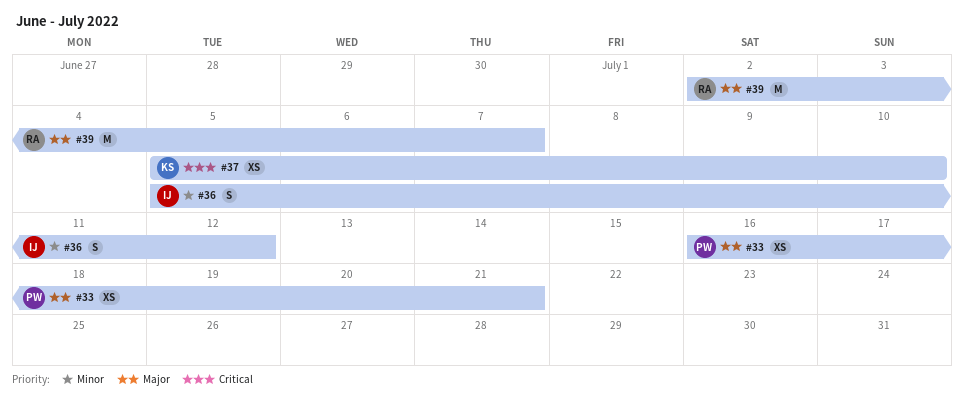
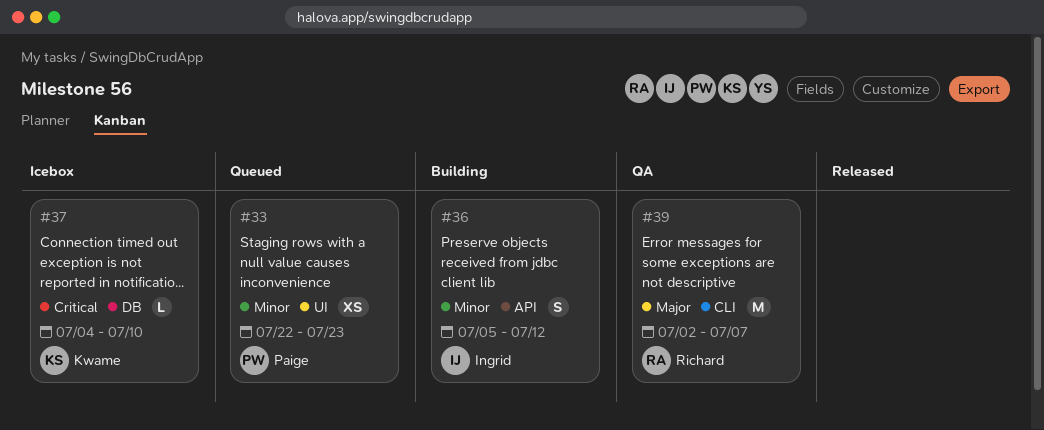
#33, priority: Major -> Minor
#33, start: Jul 16 -> Jul 22
#33, due: Jul 21 -> Jul 23
#37, estimate: XS -> L
#37, start: Jul 5 -> Jul 4

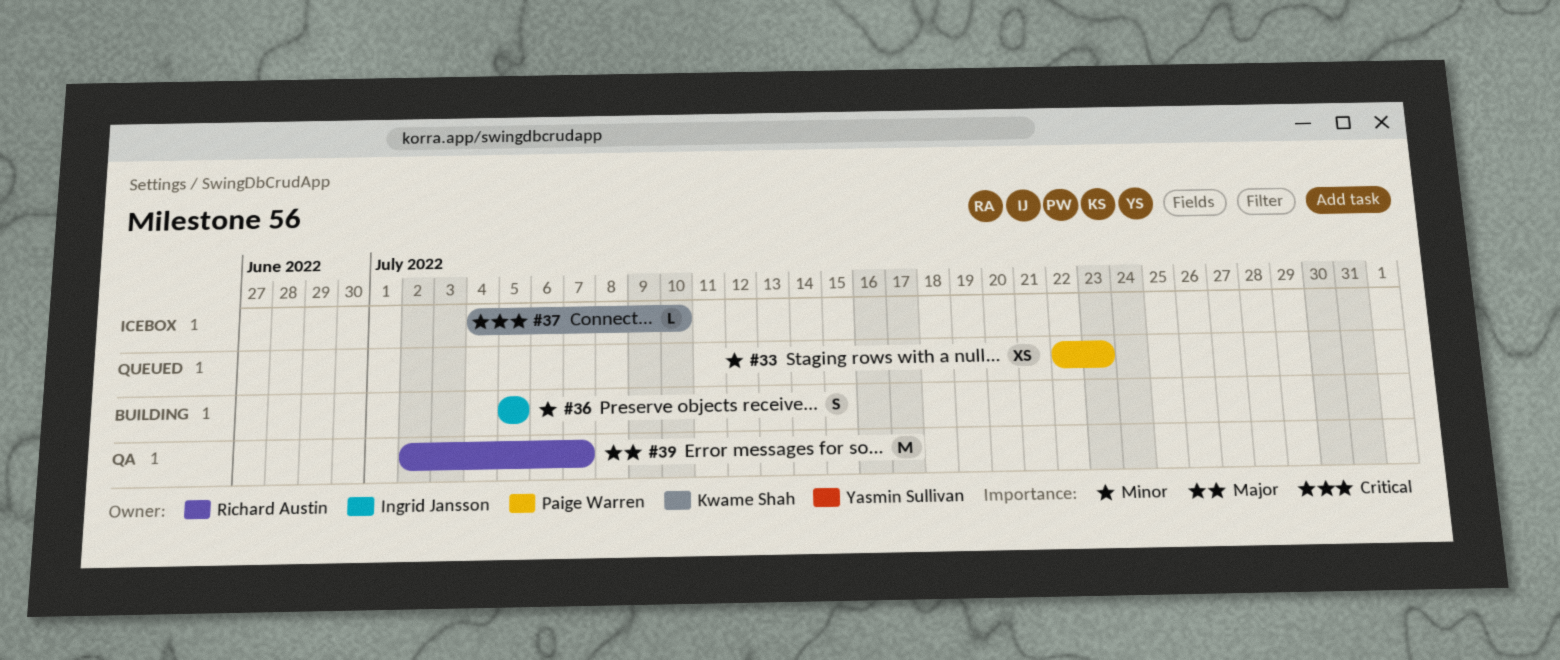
#36, due: Jul 12 -> Jul 5

